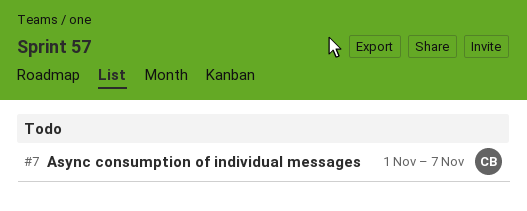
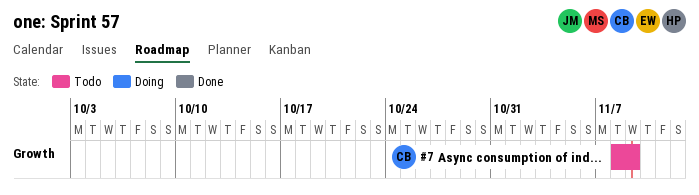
#7, start: Nov 1 -> Nov 8
#7, due: Nov 7 -> Nov 9

